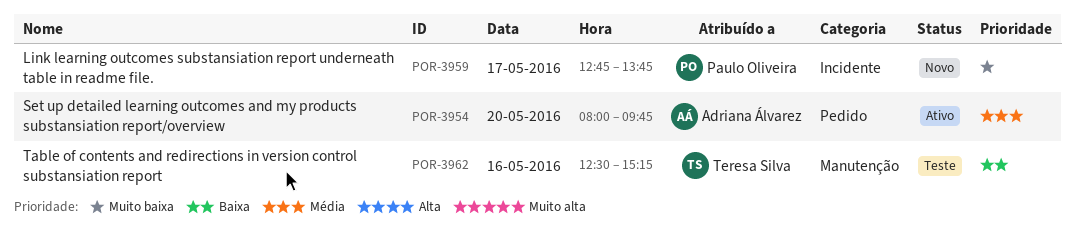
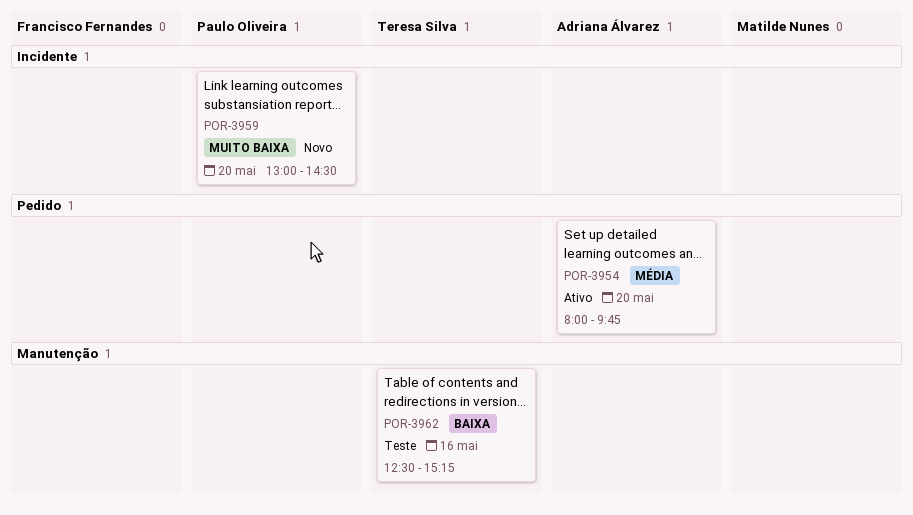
POR-3959, day: May 17 -> May 20
POR-3959, begins: 12:45 -> 13:00
POR-3959, ends: 13:45 -> 14:30

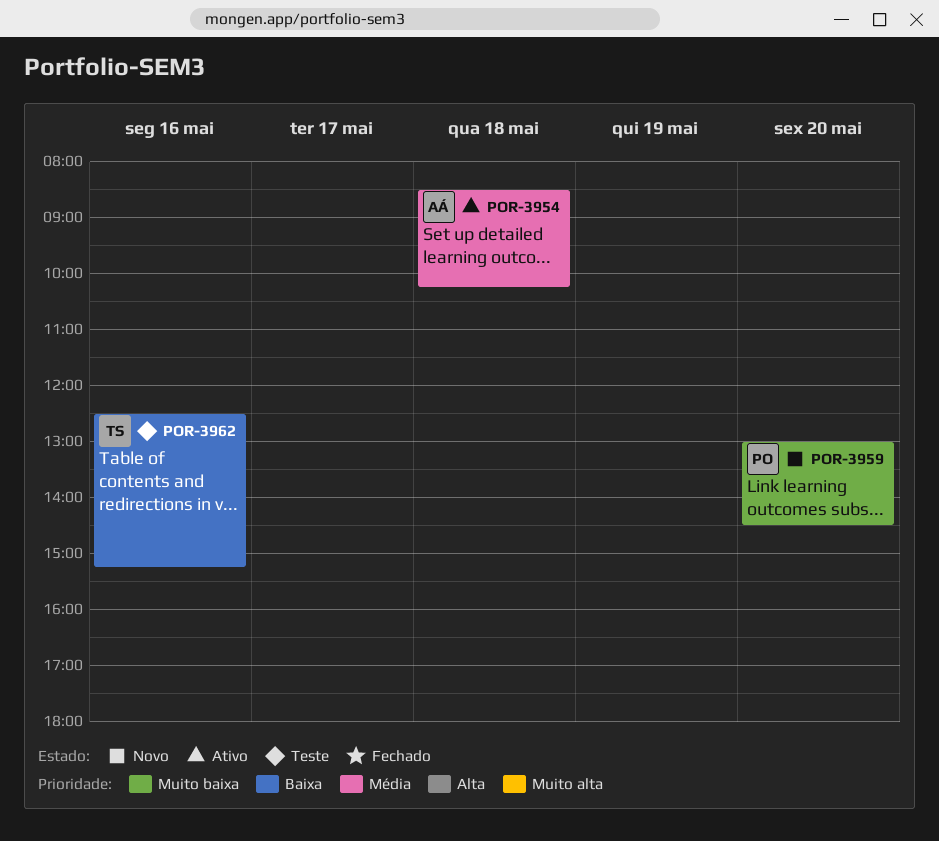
POR-3954, day: May 20 -> May 18
POR-3954, begins: 08:00 -> 08:30
POR-3954, ends: 09:45 -> 10:15

